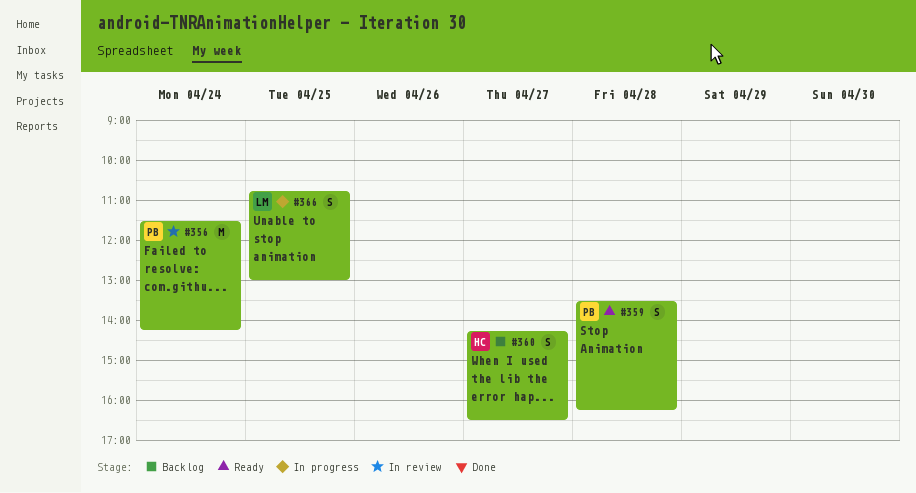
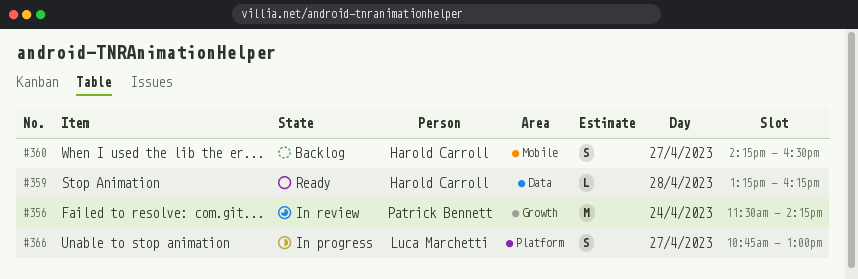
#359, owner: Patrick Bennett -> Harold Carroll
#359, estimate: S -> L
#359, begins: 13:30 -> 13:15
#366, day: Apr 25 -> Apr 27

